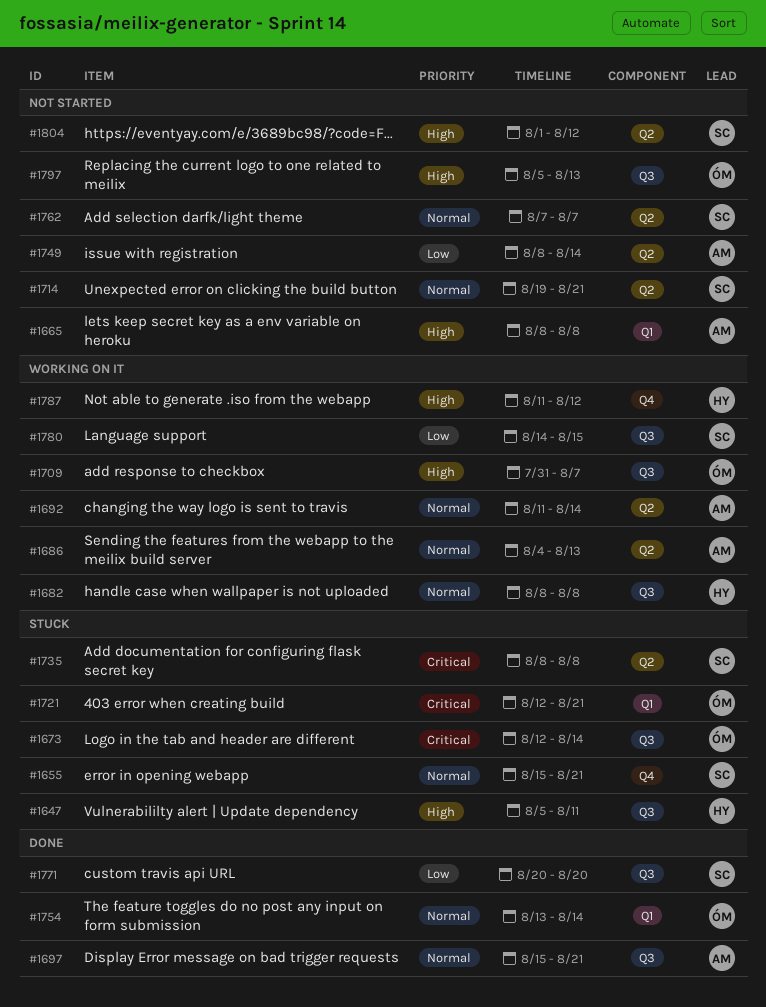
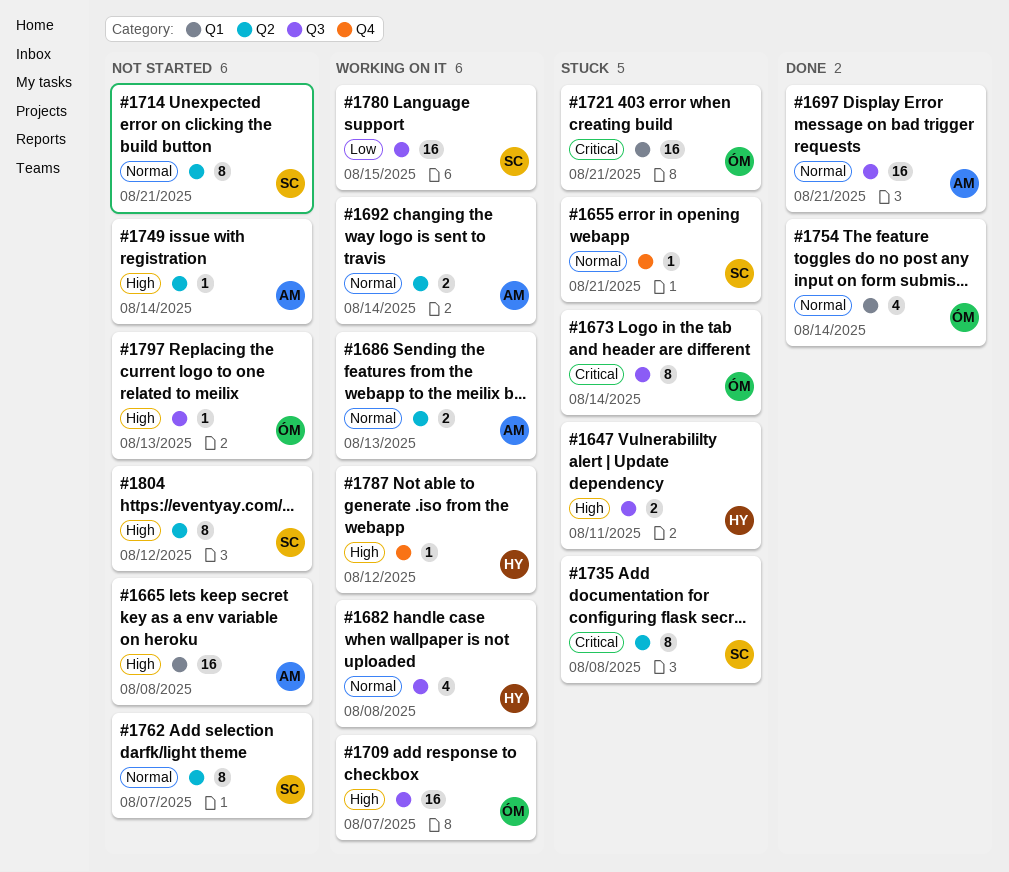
#1749, priority: Low -> High
#1771: present -> none

